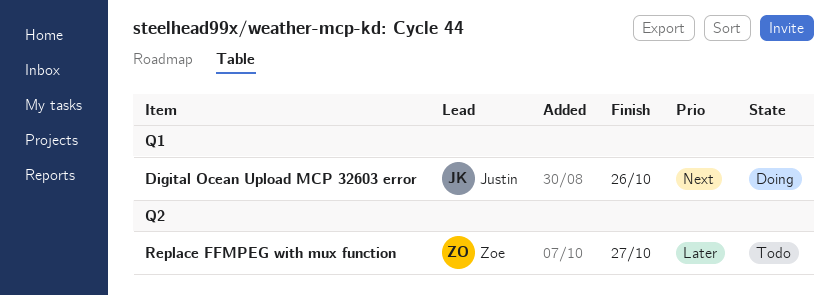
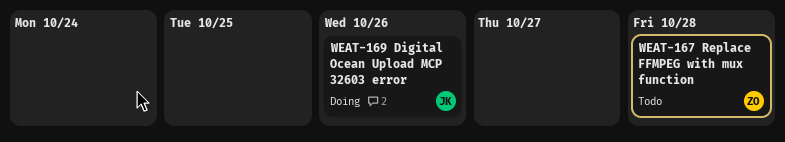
Replace FFMPEG with mux function, due: Oct 27 -> Oct 28

